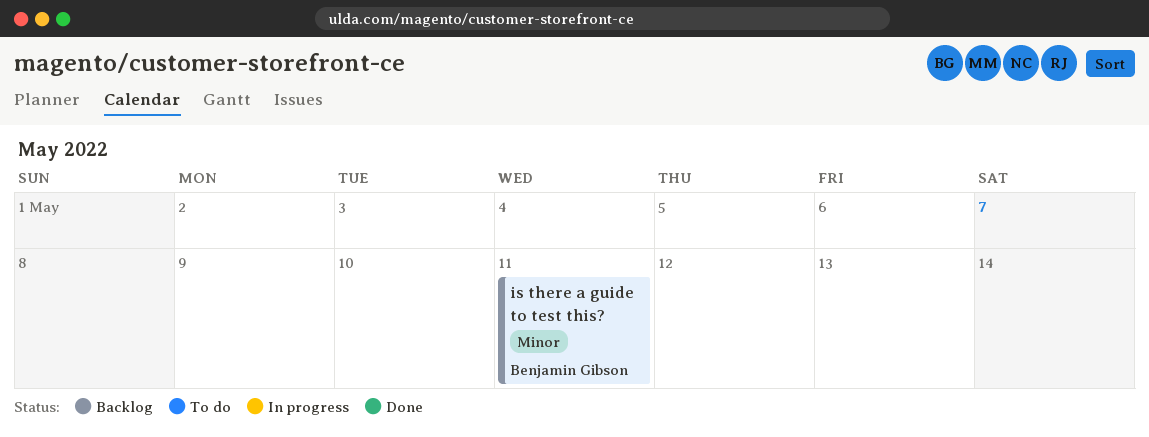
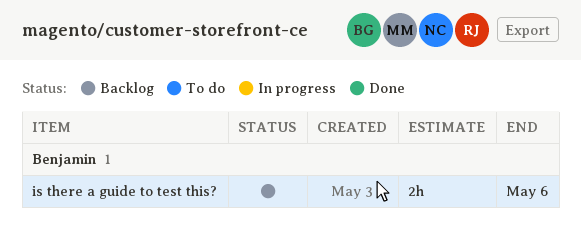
is there a guide to test this?, due: May 11 -> May 6

